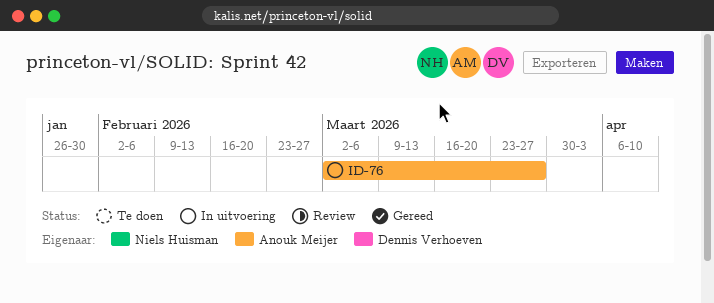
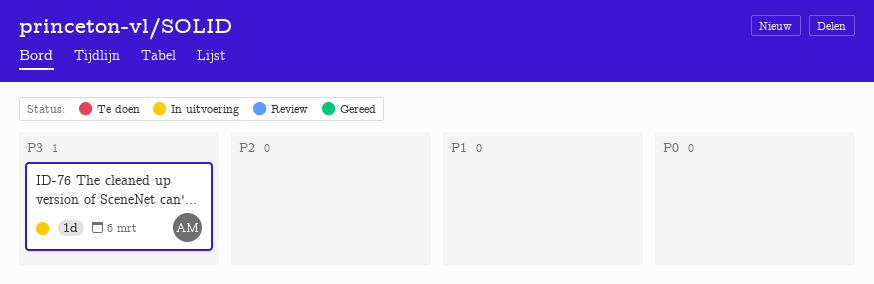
ID-76, due: Mar 27 -> Mar 6

